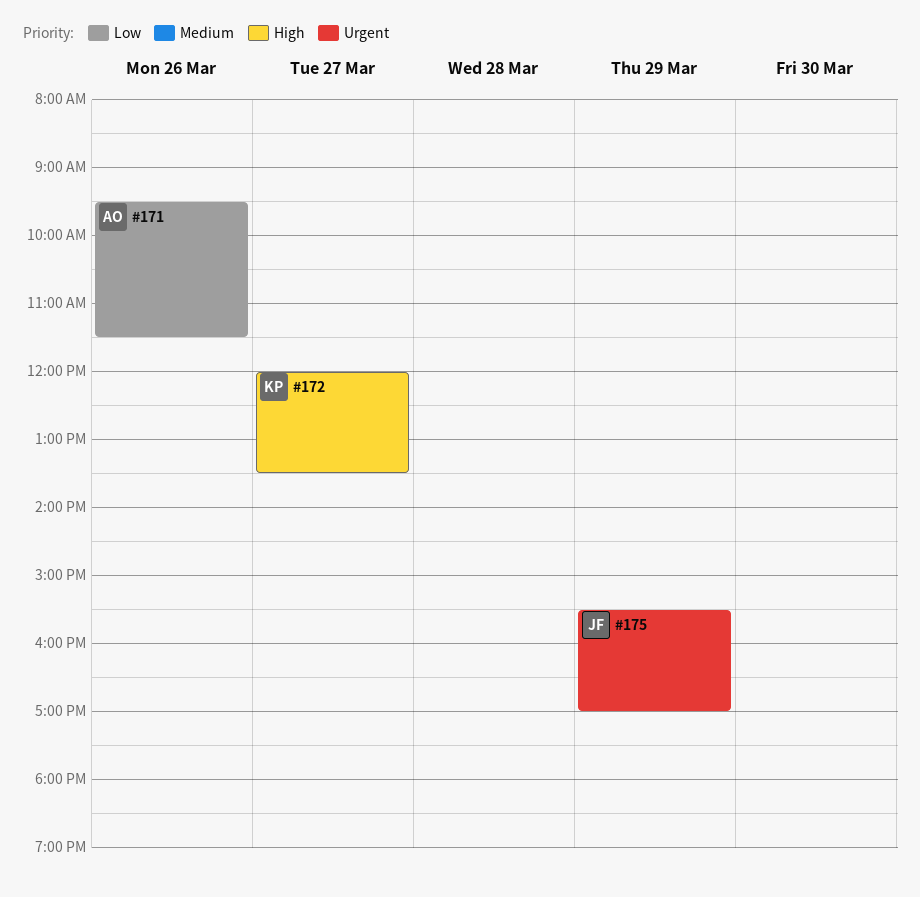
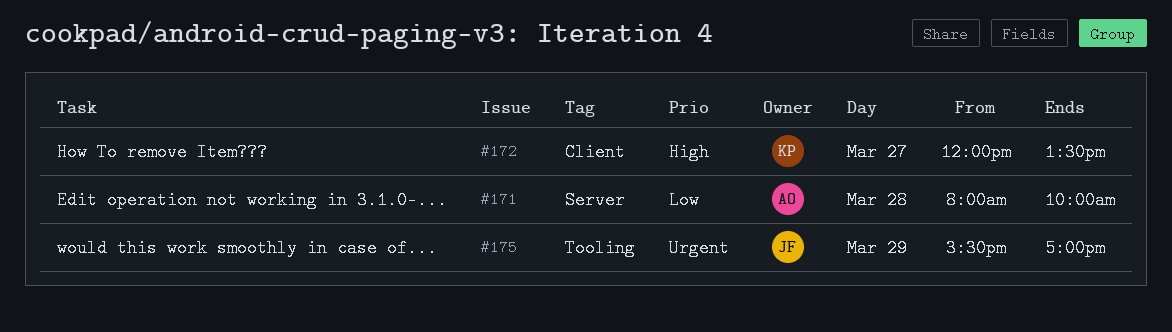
#171, day: Mar 26 -> Mar 28
#171, begins: 09:30 -> 08:00
#171, ends: 11:30 -> 10:00

